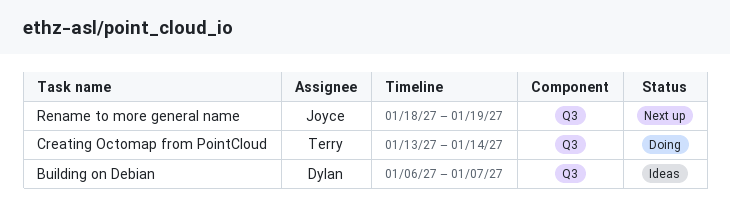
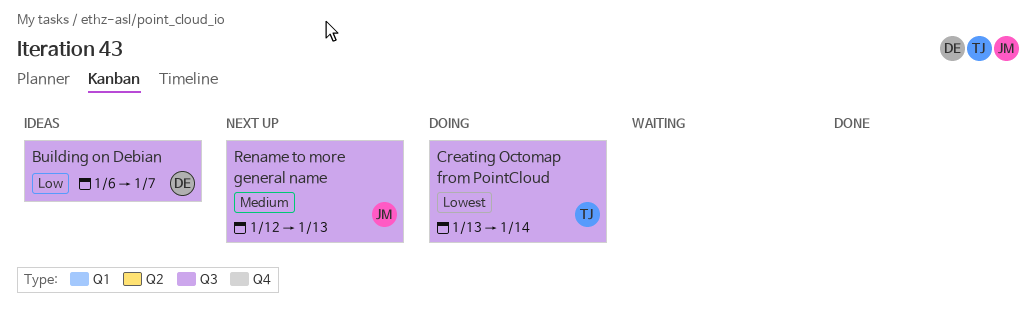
Rename to more general name, start: Jan 18 -> Jan 12
Rename to more general name, due: Jan 19 -> Jan 13

